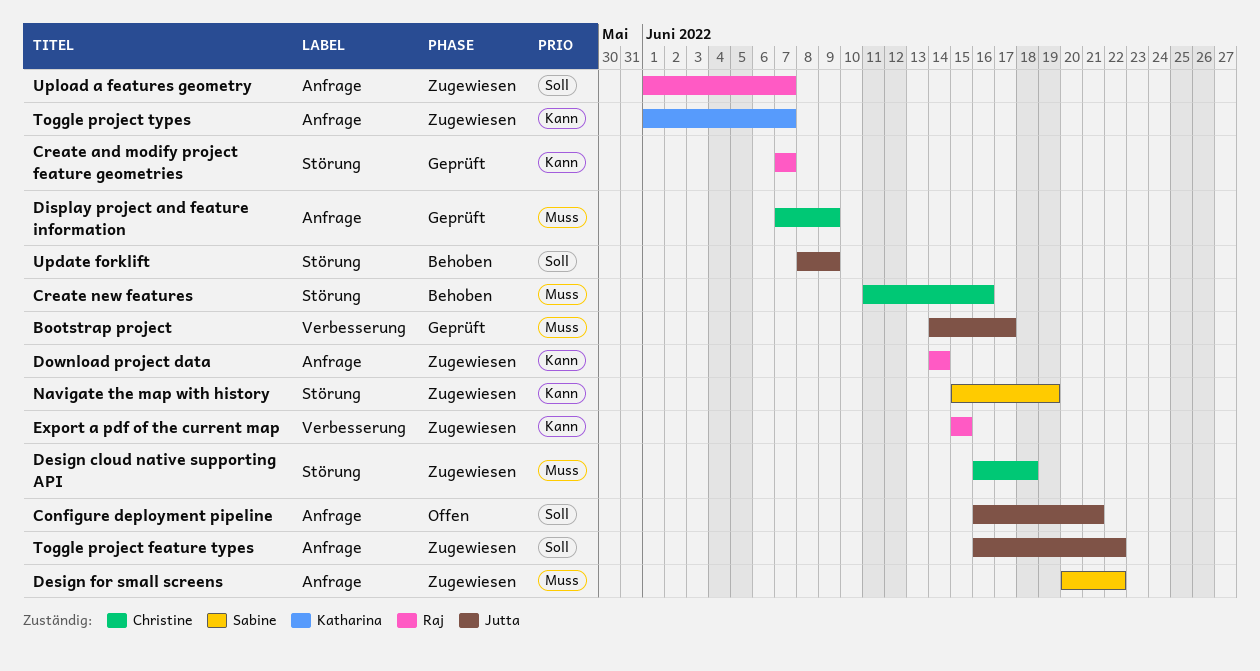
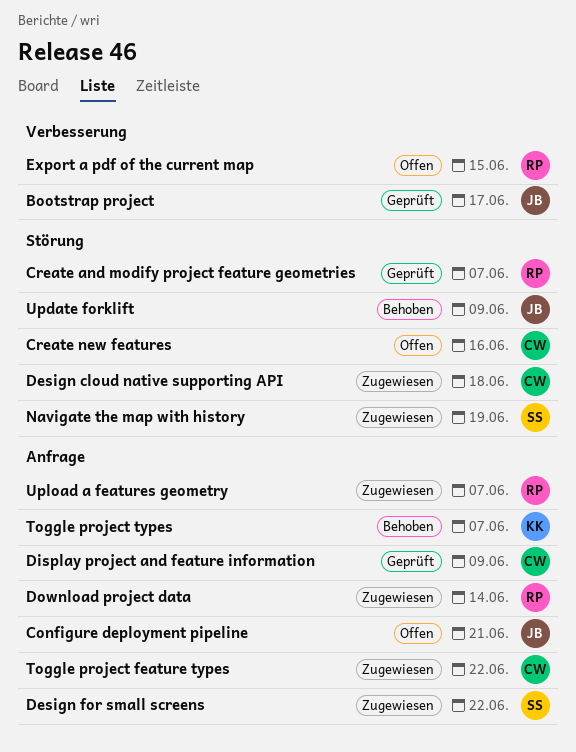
Create new features, status: Behoben -> Offen
Export a pdf of the current map, status: Zugewiesen -> Offen
Toggle project feature types, owner: Jutta -> Christine
Toggle project types, status: Zugewiesen -> Behoben

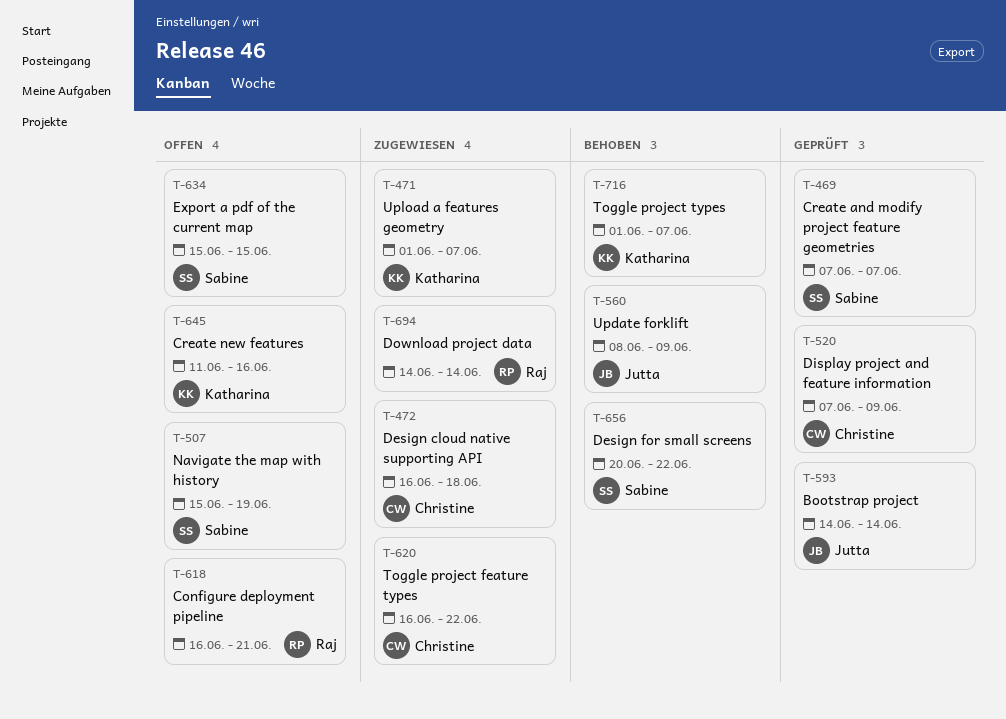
Bootstrap project, due: Jun 17 -> Jun 14
Configure deployment pipeline, owner: Jutta -> Raj
Create and modify project feature geometries, owner: Raj -> Sabine
Create new features, owner: Christine -> Katharina
Design for small screens, status: Zugewiesen -> Behoben
Export a pdf of the current map, owner: Raj -> Sabine
Navigate the map with history, status: Zugewiesen -> Offen
Upload a features geometry, owner: Raj -> Katharina

